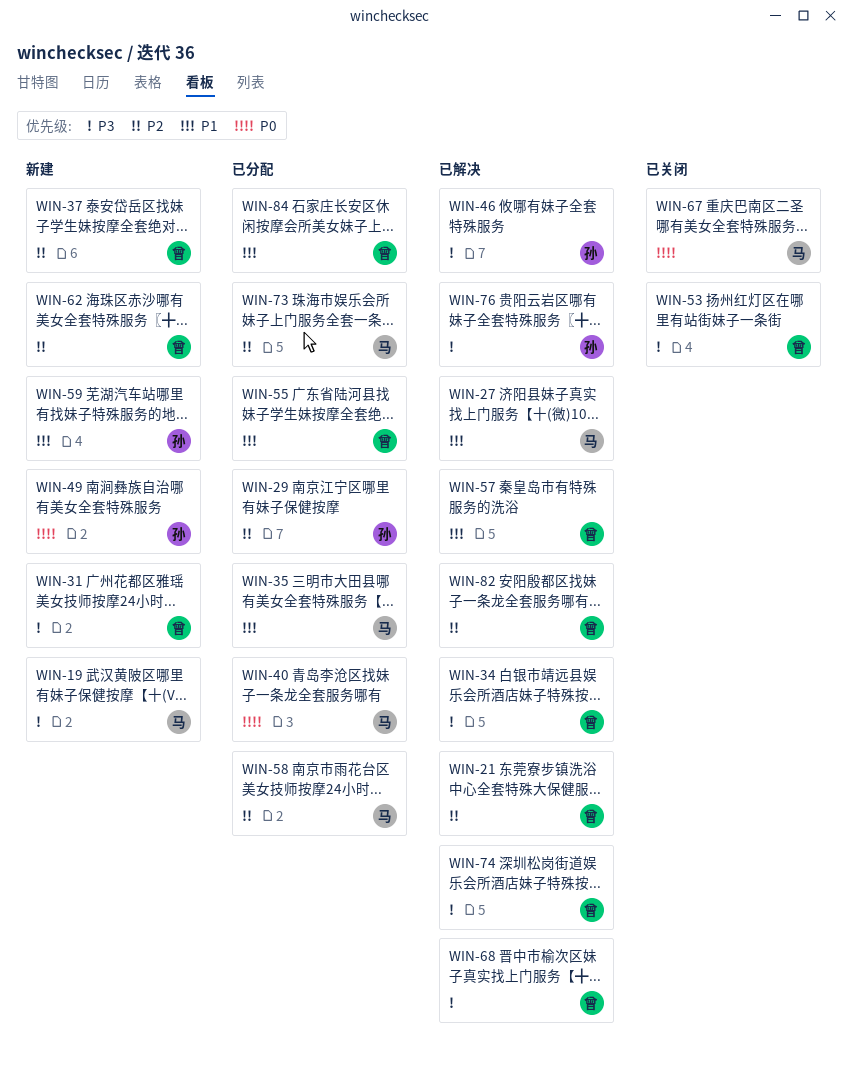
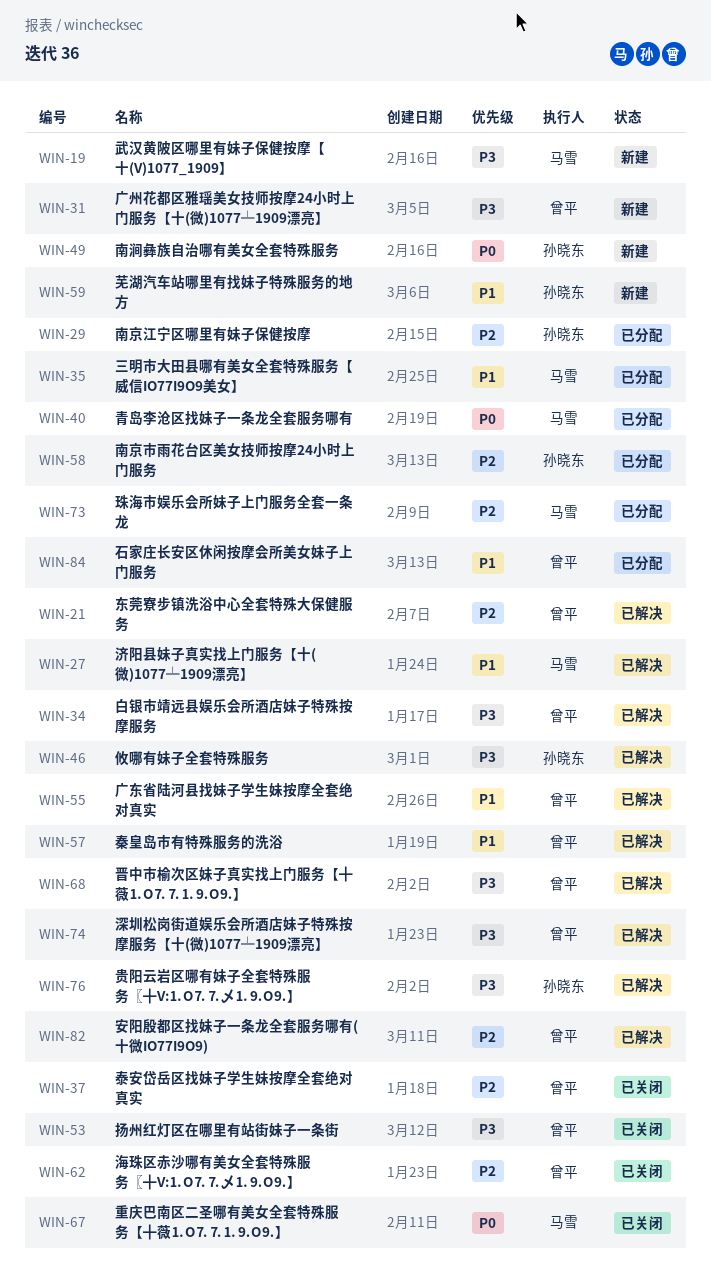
WIN-37, status: 新建 -> 已关闭
WIN-55, status: 已分配 -> 已解决
WIN-58, owner: 马雪 -> 孙晓东
WIN-62, status: 新建 -> 已关闭

